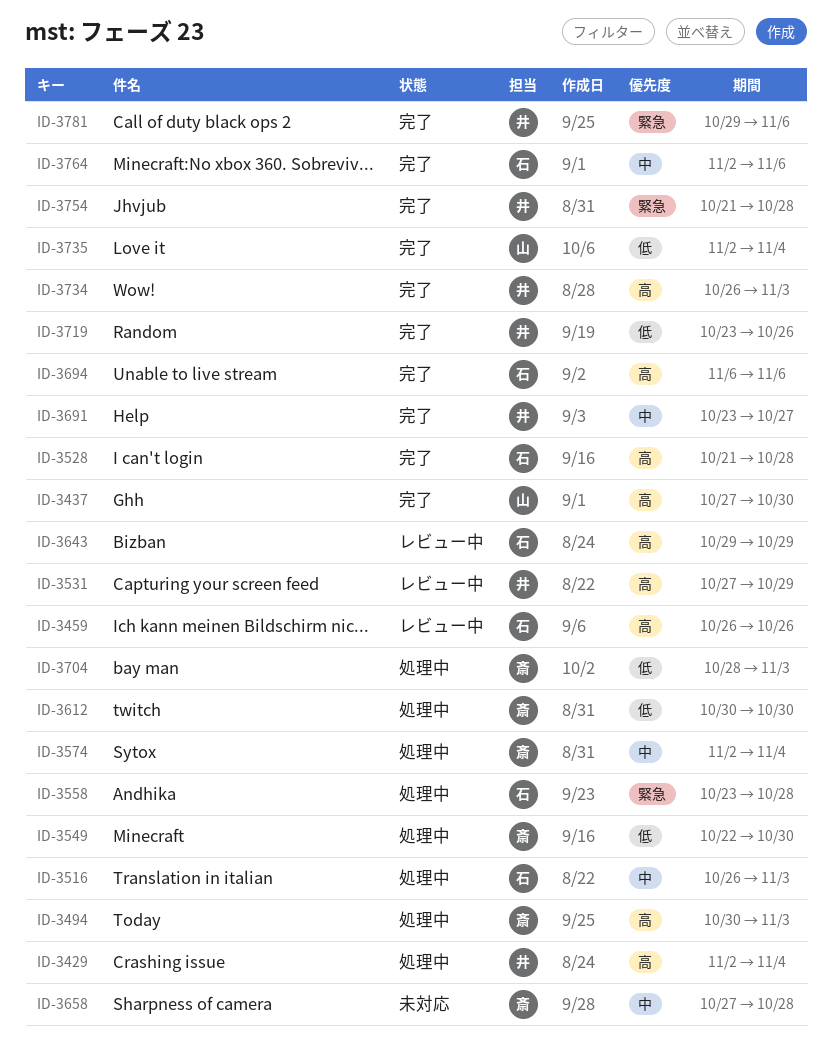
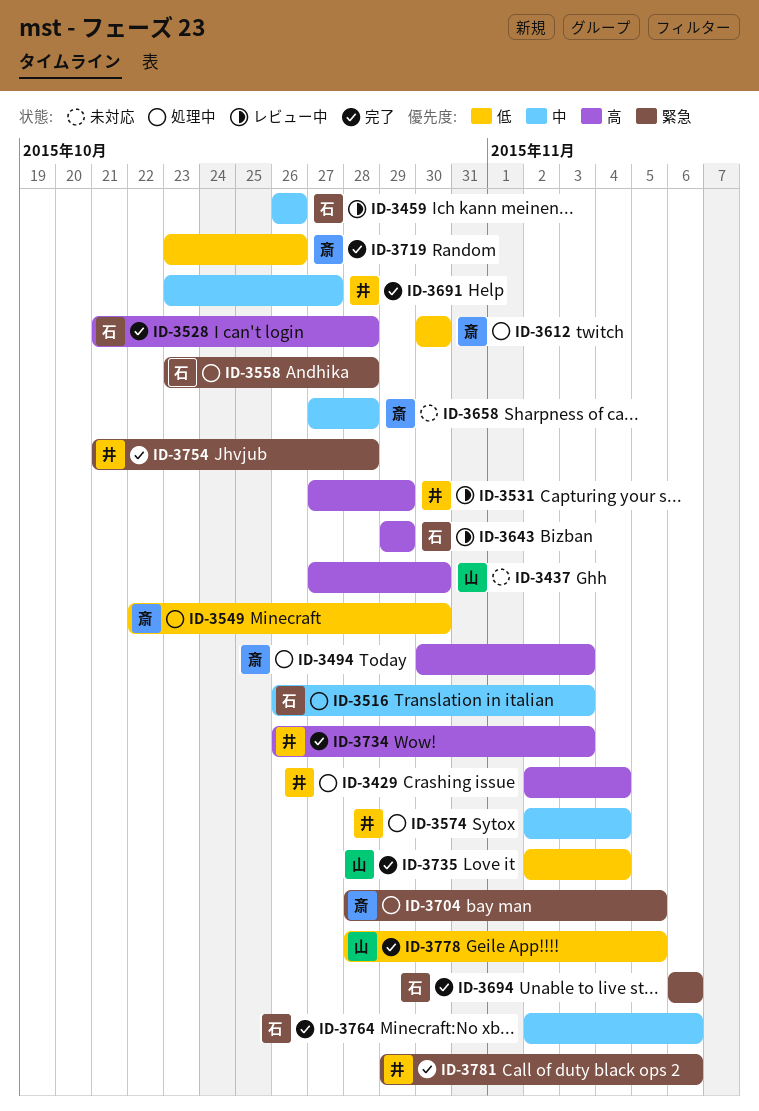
ID-3437, status: 完了 -> 未対応
ID-3459, priority: 高 -> 中
ID-3574, owner: 斎 -> 井
ID-3694, priority: 高 -> 緊急
ID-3704, priority: 低 -> 緊急
ID-3704, due: Nov 3 -> Nov 5
ID-3719, owner: 井 -> 斎
ID-3778: none -> present

